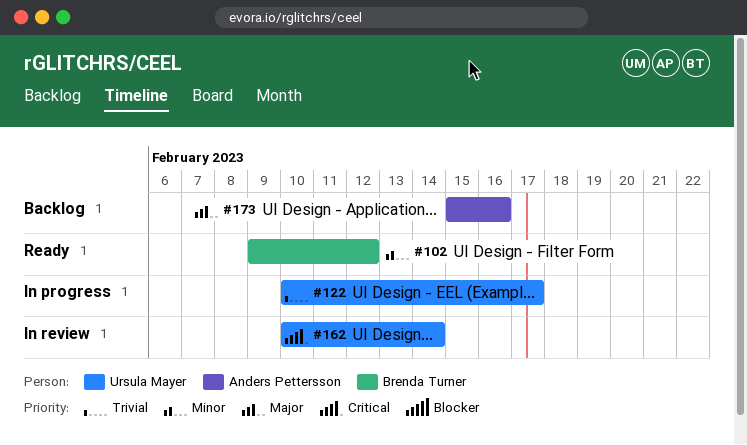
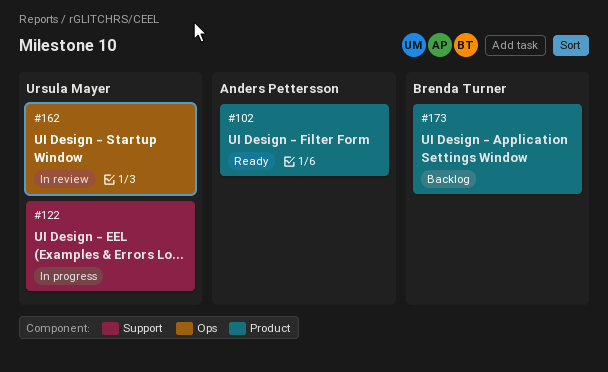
#102, owner: Brenda Turner -> Anders Pettersson
#173, owner: Anders Pettersson -> Brenda Turner

